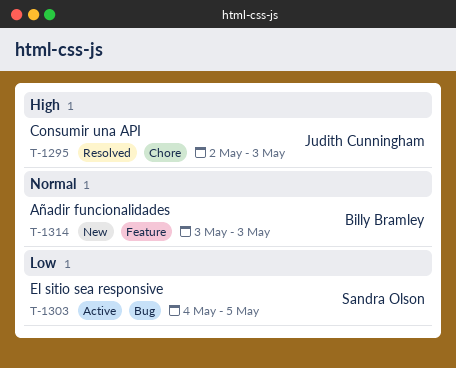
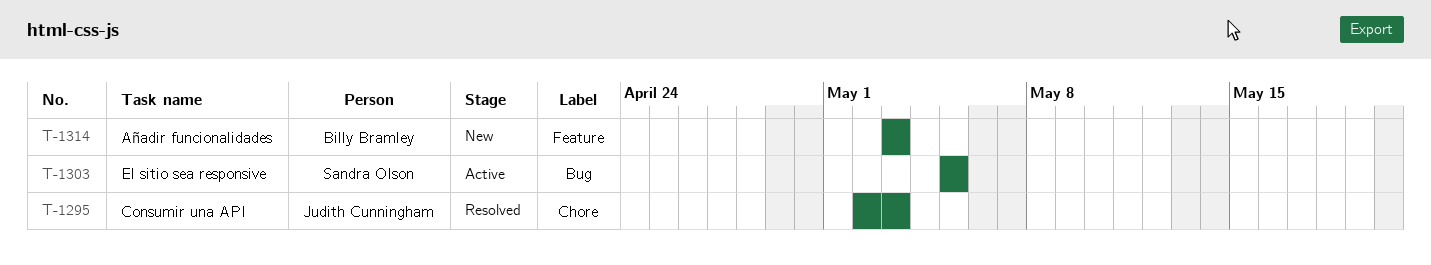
T-1303, start: May 4 -> May 5

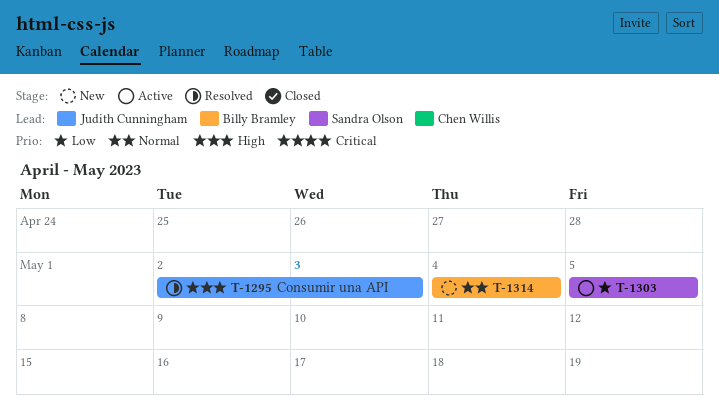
T-1314, start: May 3 -> May 4
T-1314, due: May 3 -> May 4

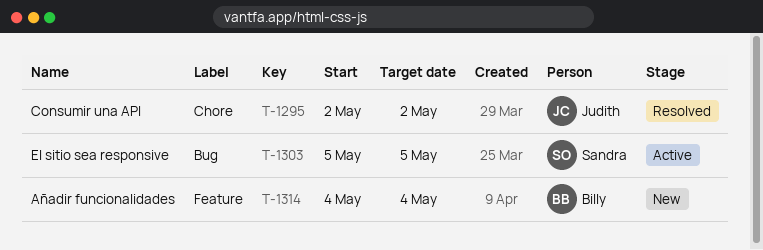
T-1295, due: May 3 -> May 2

